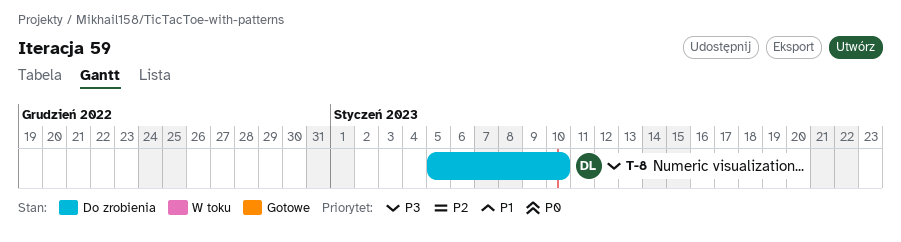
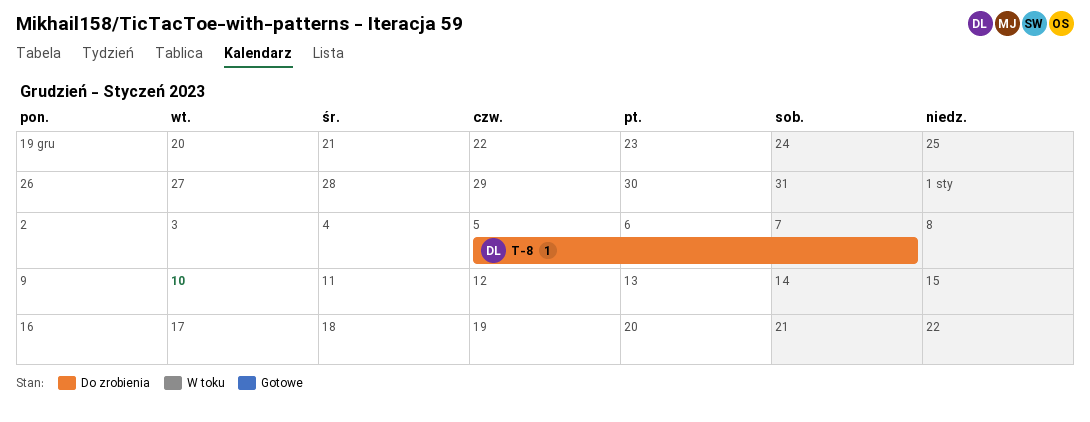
T-8, due: Jan 10 -> Jan 7

